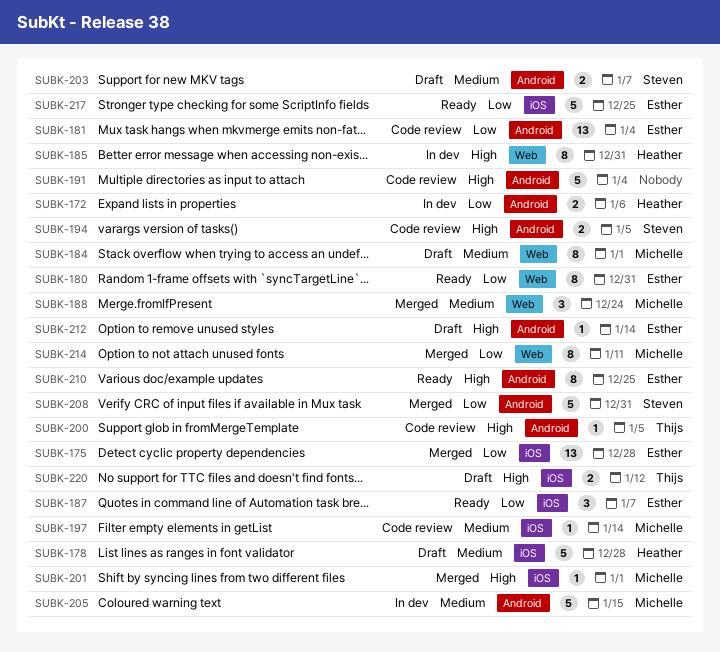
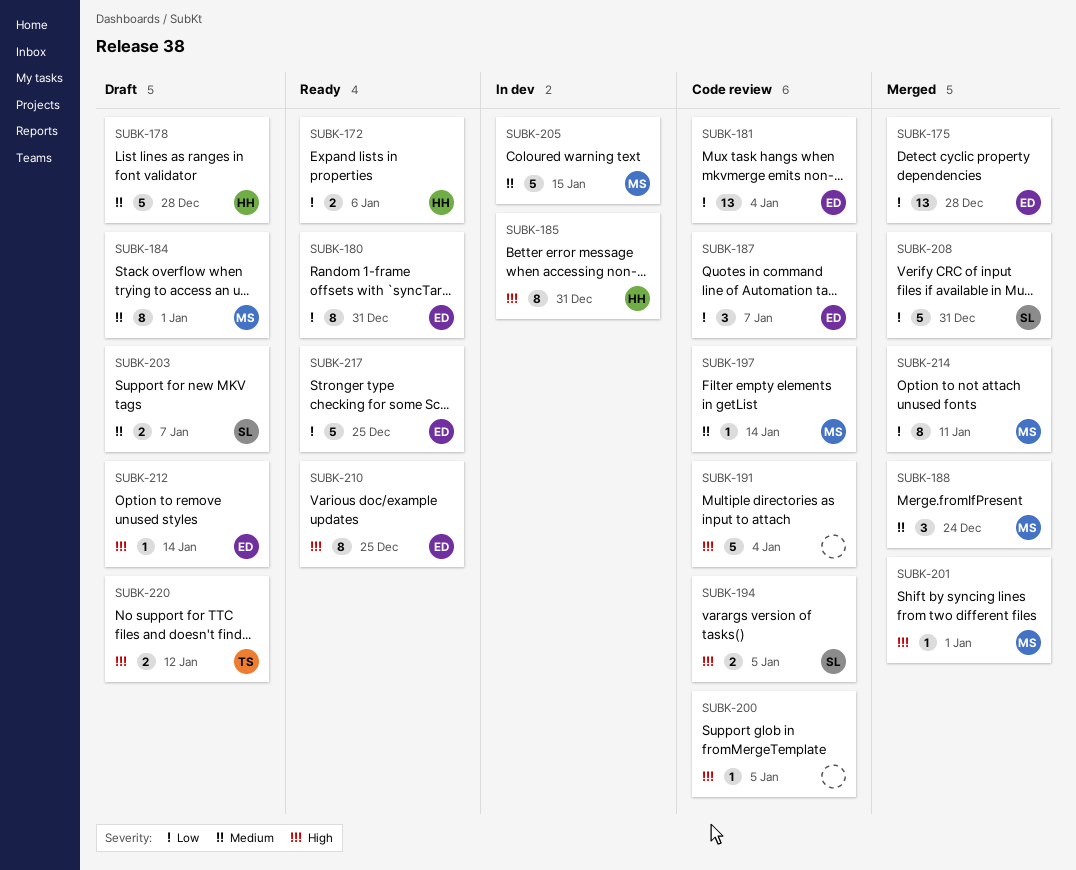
SUBK-172, status: In dev -> Ready
SUBK-187, status: Ready -> Code review
SUBK-200, owner: Thijs -> none

